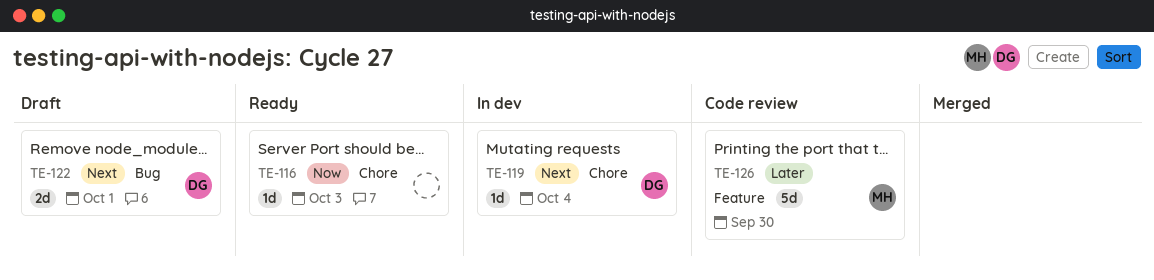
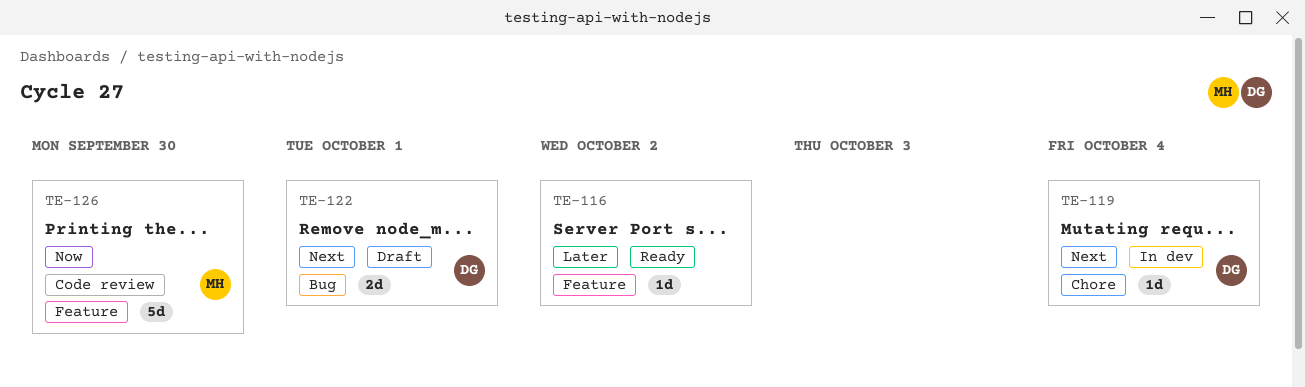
TE-116, priority: Now -> Later
TE-116, label: Chore -> Feature
TE-116, due: Oct 3 -> Oct 2
TE-126, priority: Later -> Now

